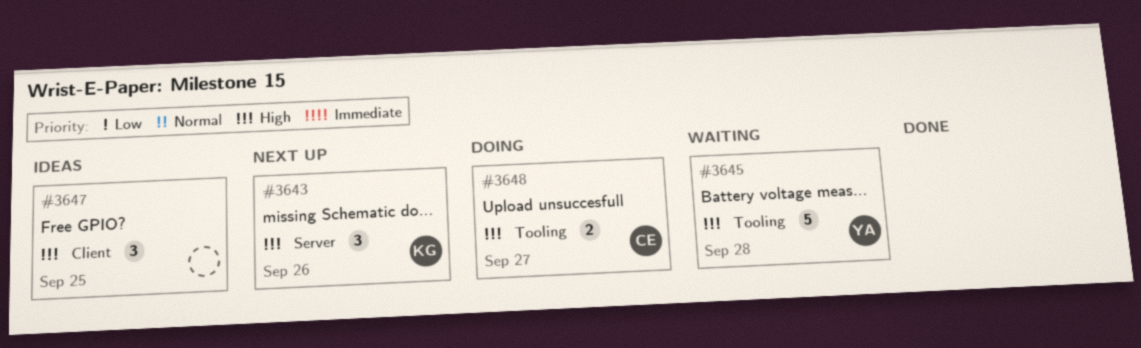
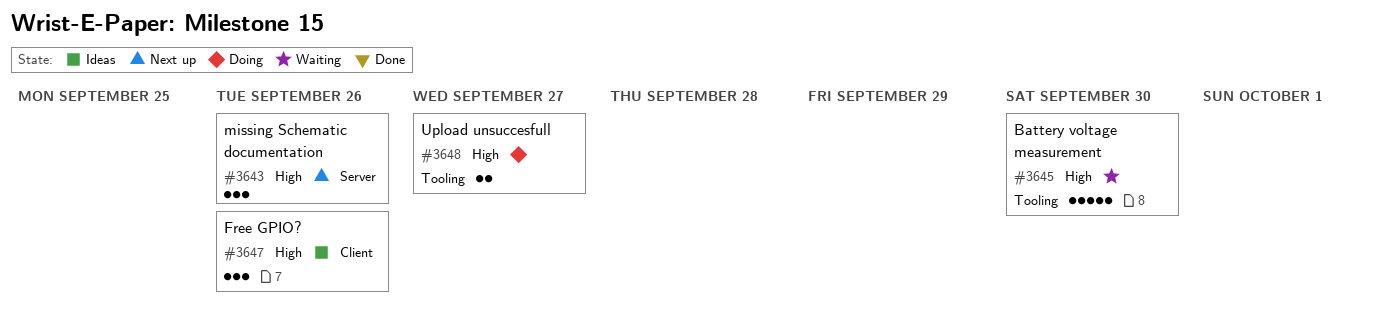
#3645, due: Sep 28 -> Sep 30
#3647, due: Sep 25 -> Sep 26

